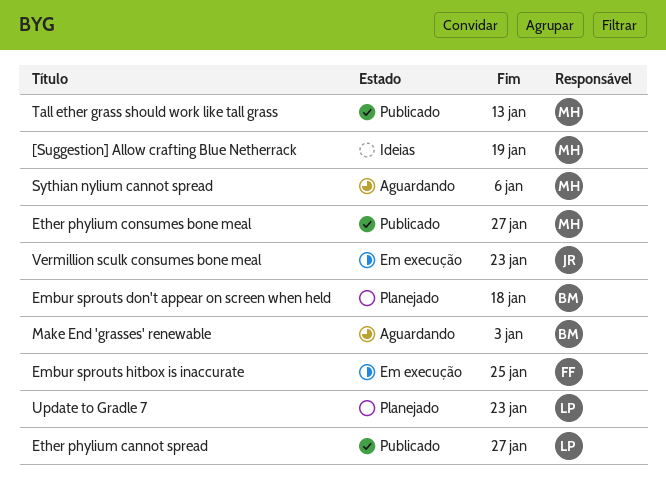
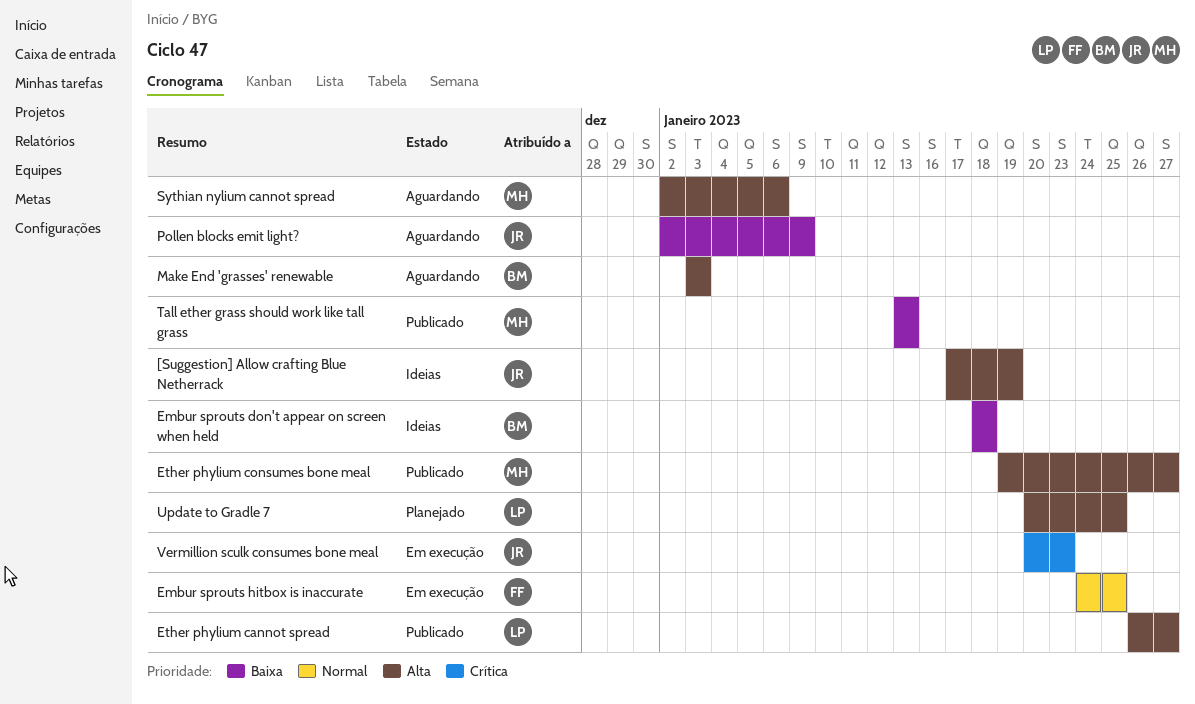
[Suggestion] Allow crafting Blue Netherrack, owner: MH -> JR
Embur sprouts don't appear on screen when held, status: Planejado -> Ideias
Pollen blocks emit light?: none -> present
Update to Gradle 7, due: Jan 23 -> Jan 25

